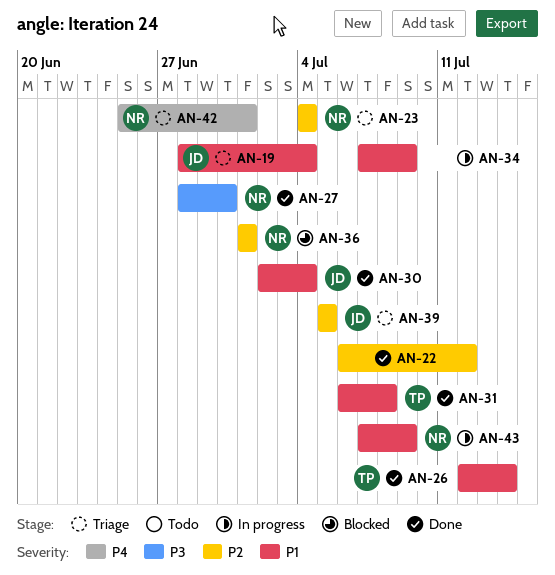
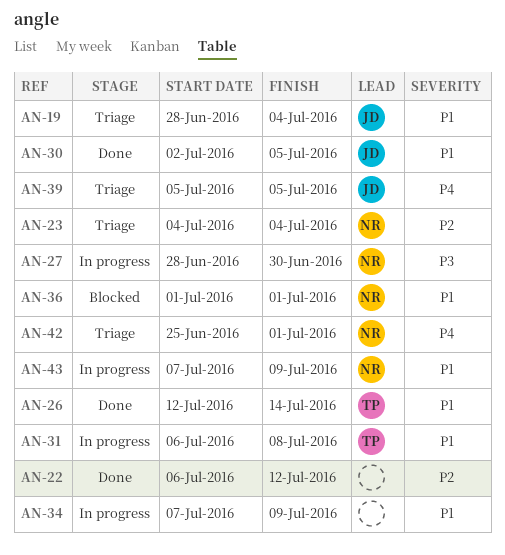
AN-27, status: Done -> In progress
AN-30, due: Jul 4 -> Jul 5
AN-31, status: Done -> In progress
AN-36, priority: P2 -> P1
AN-39, priority: P2 -> P4

